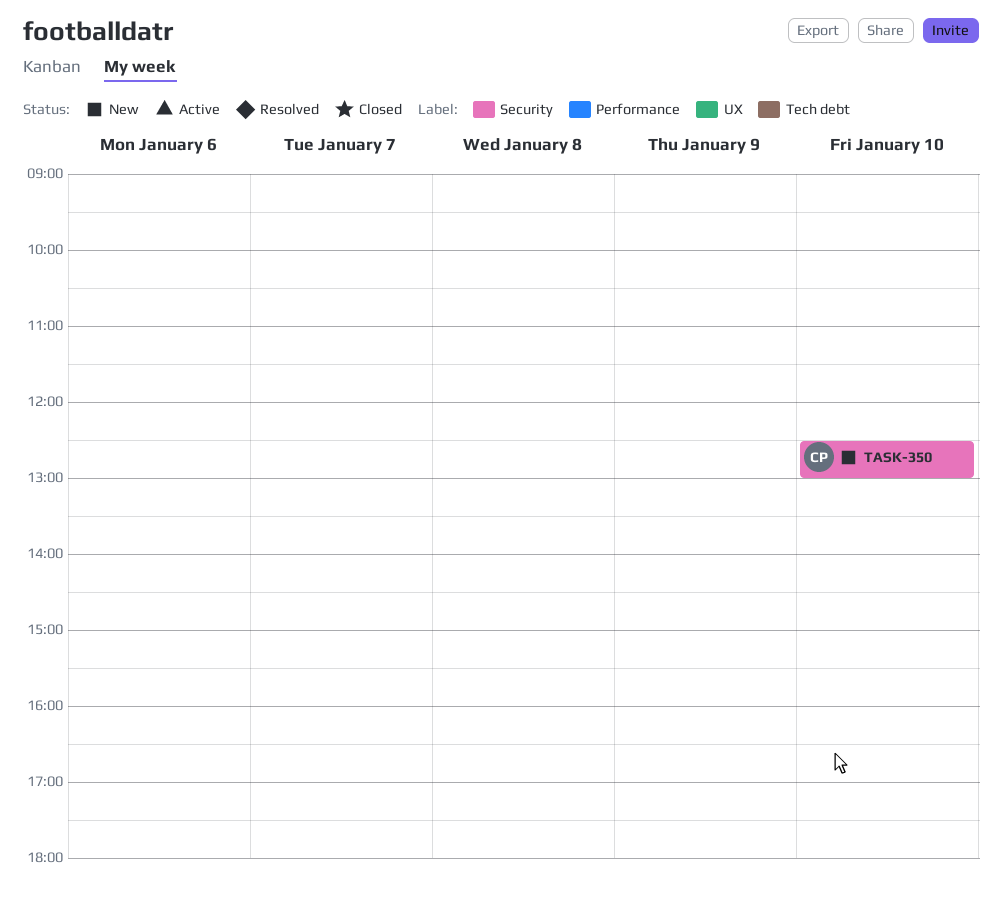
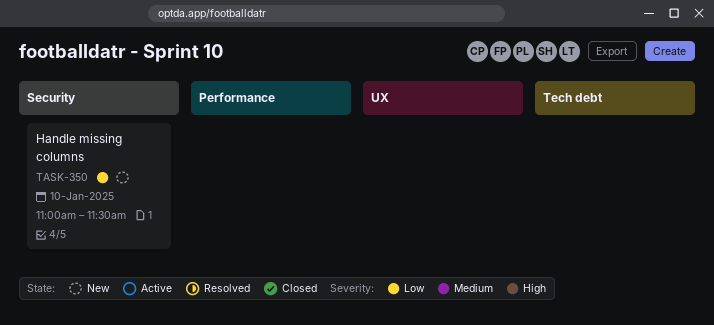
TASK-350, begins: 12:30 -> 11:00
TASK-350, ends: 13:00 -> 11:30

